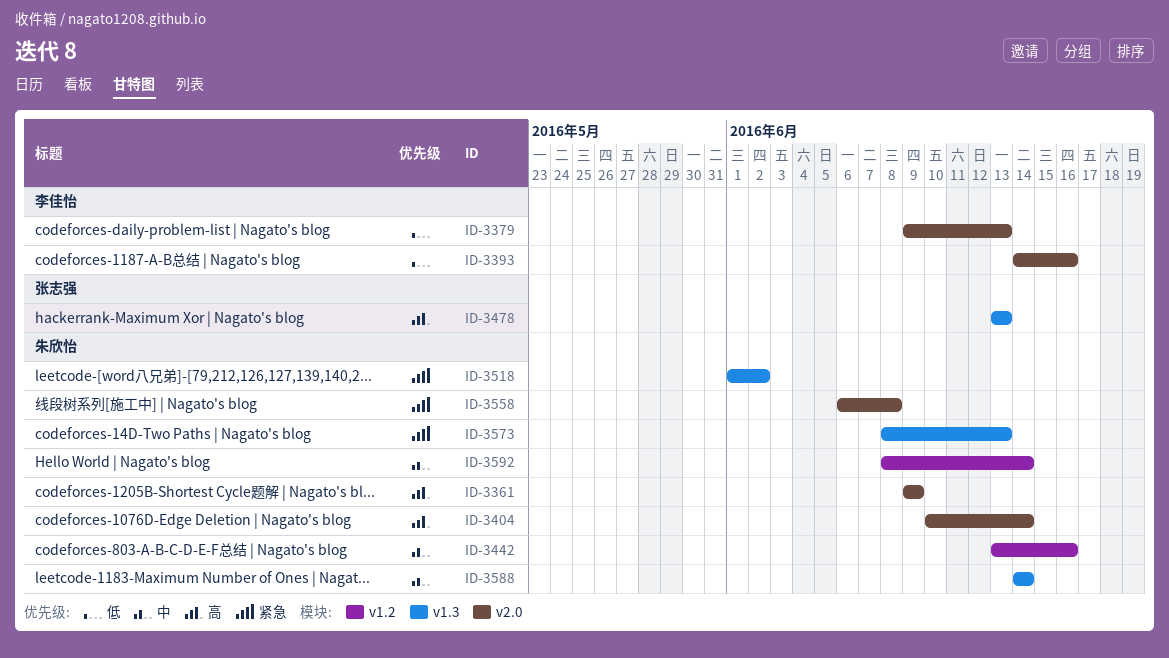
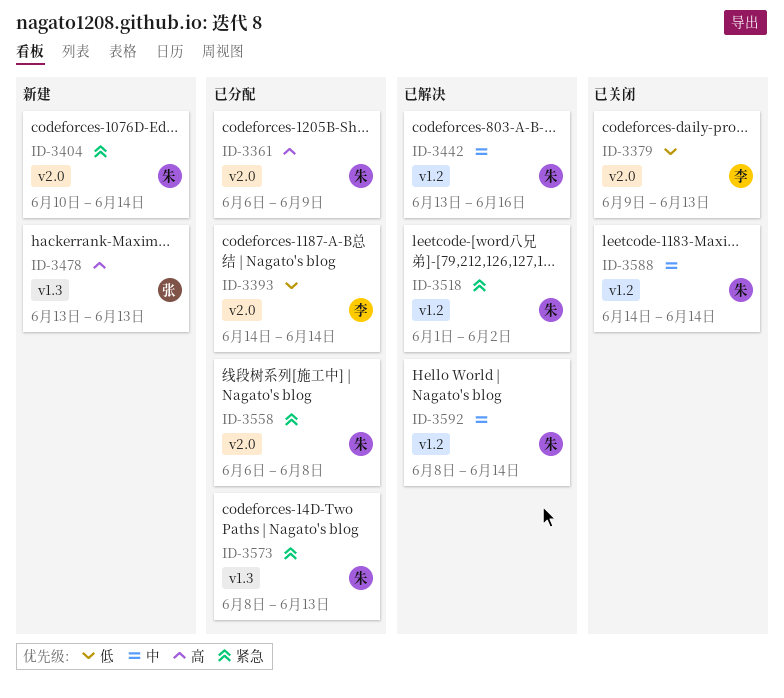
ID-3361, start: Jun 9 -> Jun 6
ID-3393, due: Jun 16 -> Jun 14
ID-3404, priority: 高 -> 紧急
ID-3518, label: v1.3 -> v1.2
ID-3588, label: v1.3 -> v1.2

